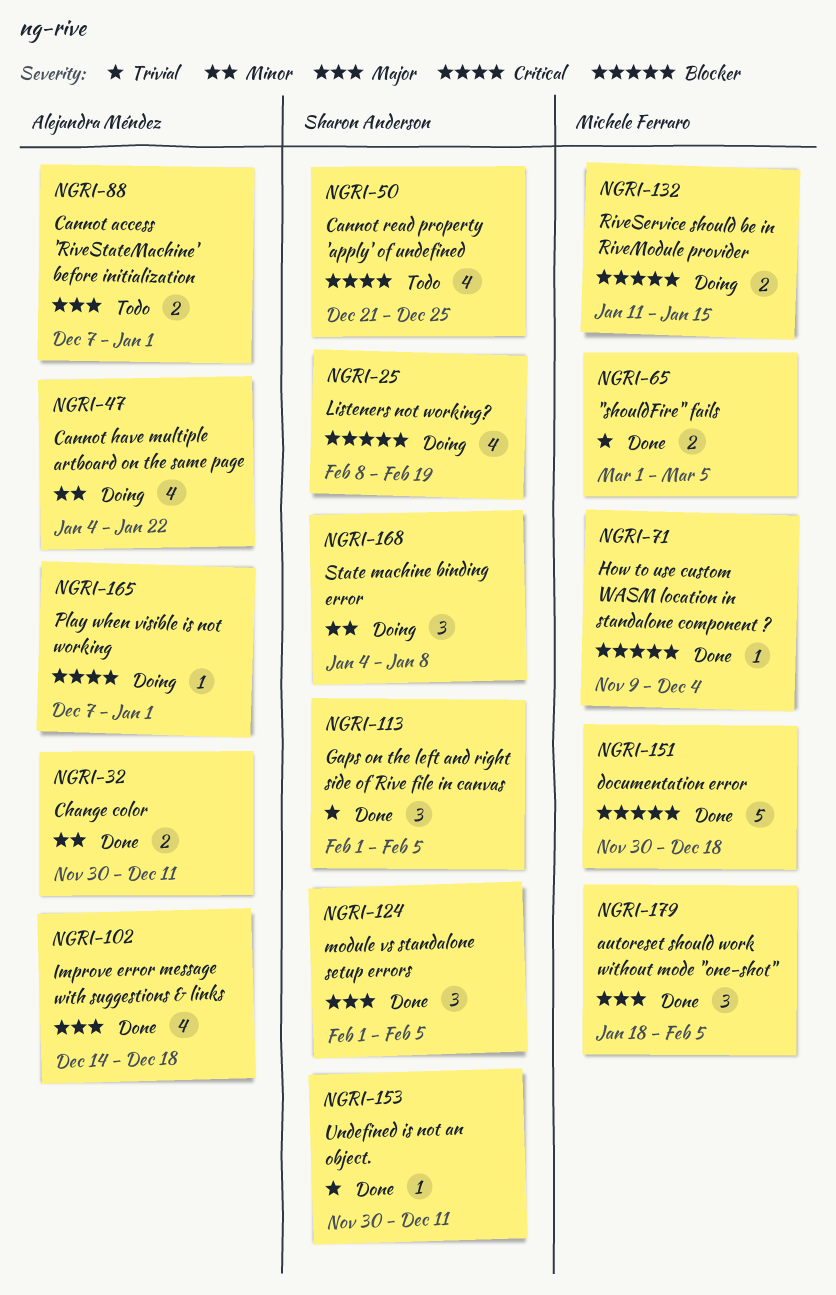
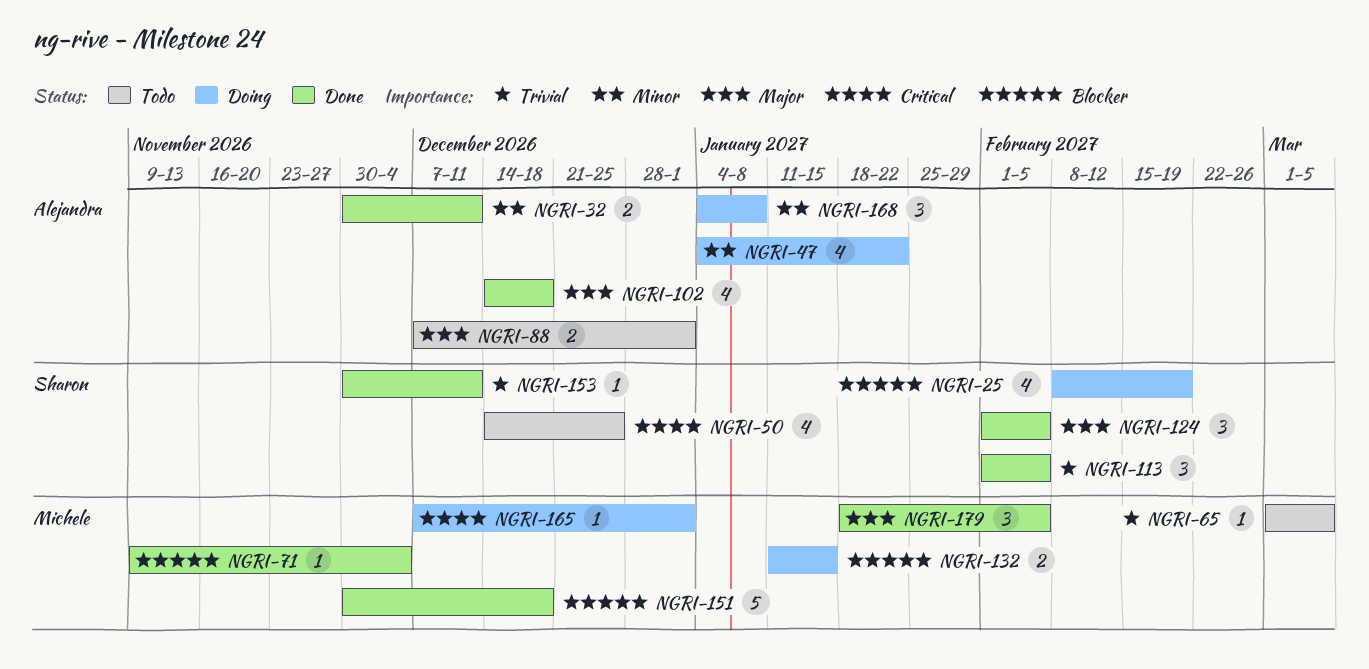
NGRI-50, start: Dec 21 -> Dec 14
NGRI-65, status: Done -> Todo
NGRI-65, estimate: 2 -> 1
NGRI-165, owner: Alejandra Méndez -> Michele Ferraro
NGRI-168, owner: Sharon Anderson -> Alejandra Méndez

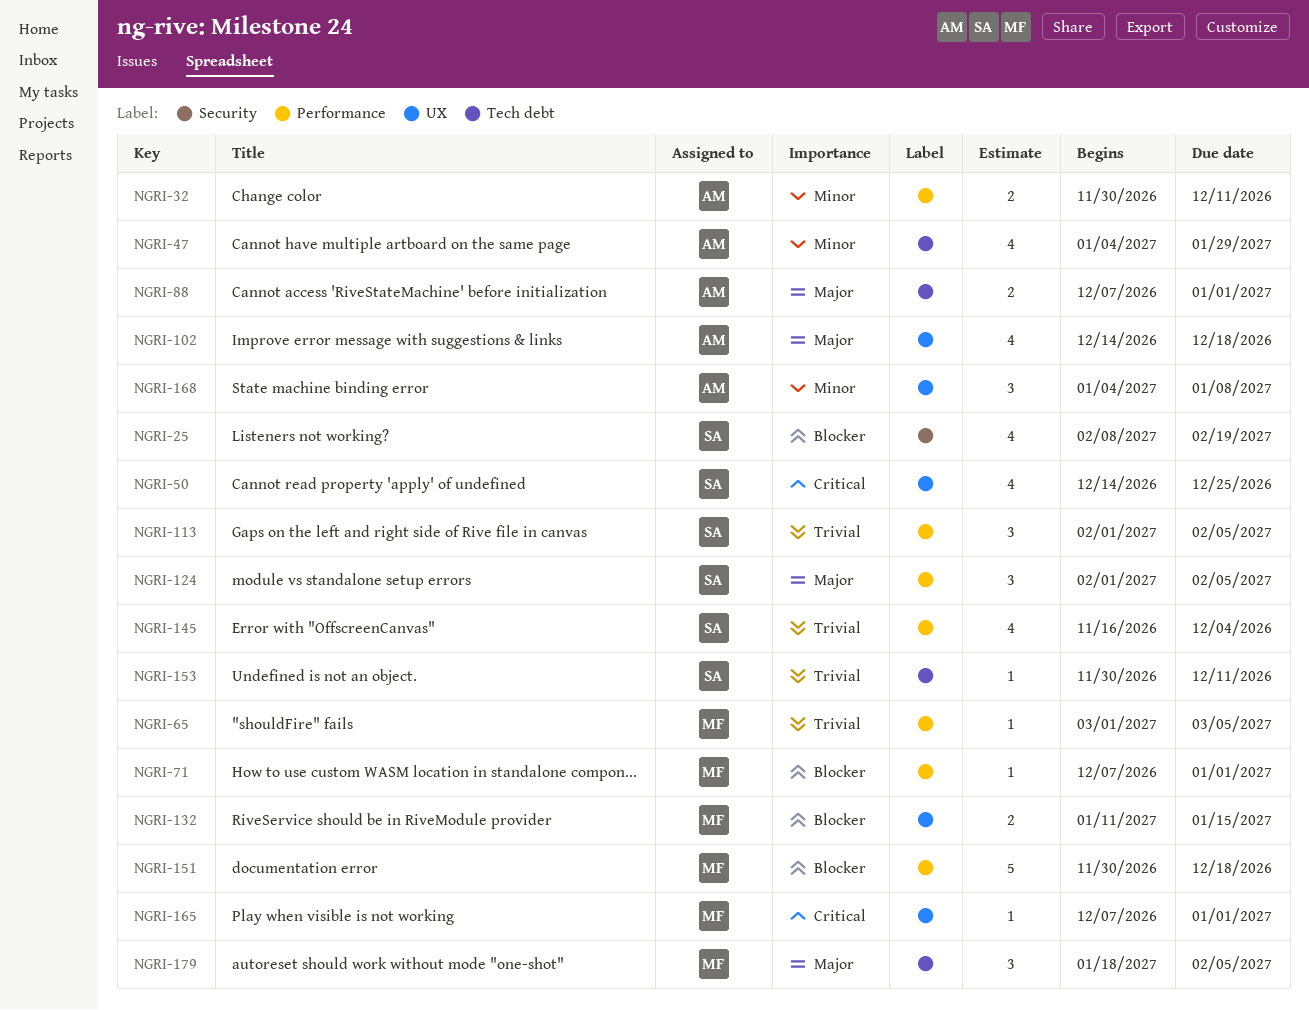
NGRI-47, due: Jan 22 -> Jan 29
NGRI-71, start: Nov 9 -> Dec 7
NGRI-71, due: Dec 4 -> Jan 1
NGRI-145: none -> present

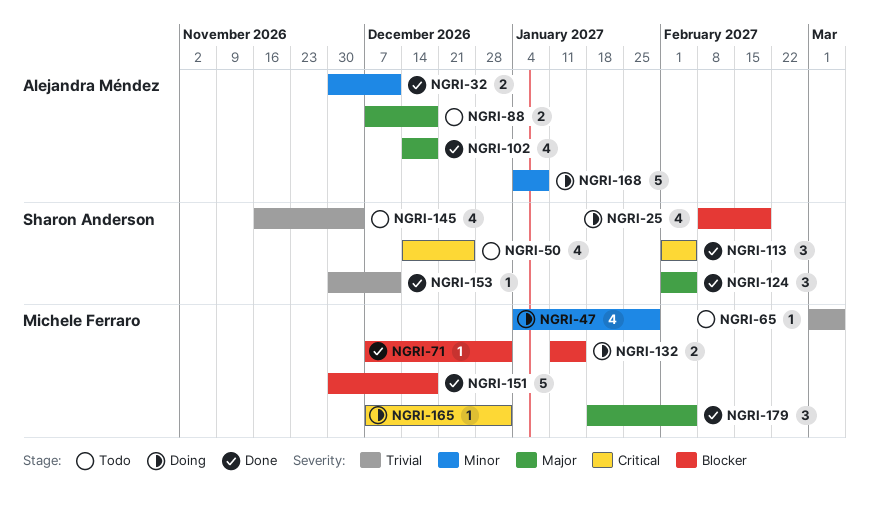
NGRI-47, owner: Alejandra Méndez -> Michele Ferraro
NGRI-88, due: Jan 1 -> Dec 18
NGRI-113, priority: Trivial -> Critical
NGRI-168, estimate: 3 -> 5

